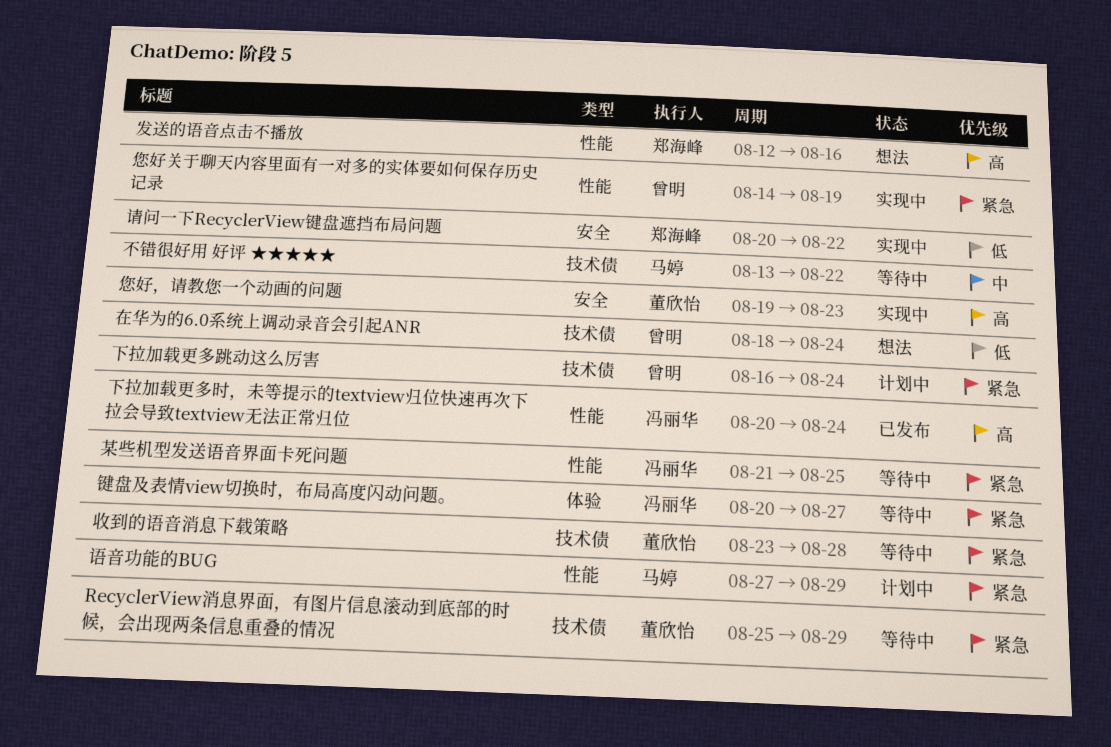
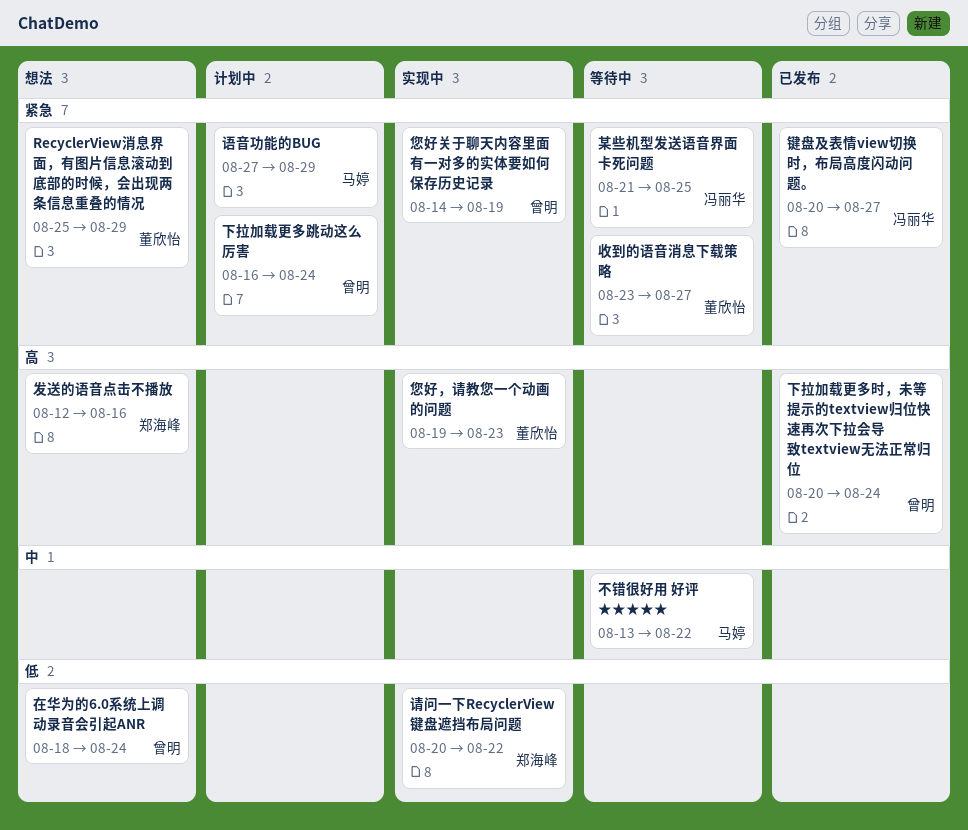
RecyclerView消息界面，有图片信息滚动到底部的时候，会出现两条信息重叠的情况, status: 等待中 -> 想法
下拉加载更多时，未等提示的textview归位快速再次下拉会导致textview无法正常归位, owner: 冯丽华 -> 曾明
收到的语音消息下载策略, due: Aug 28 -> Aug 27
键盘及表情view切换时，布局高度闪动问题。, status: 等待中 -> 已发布

